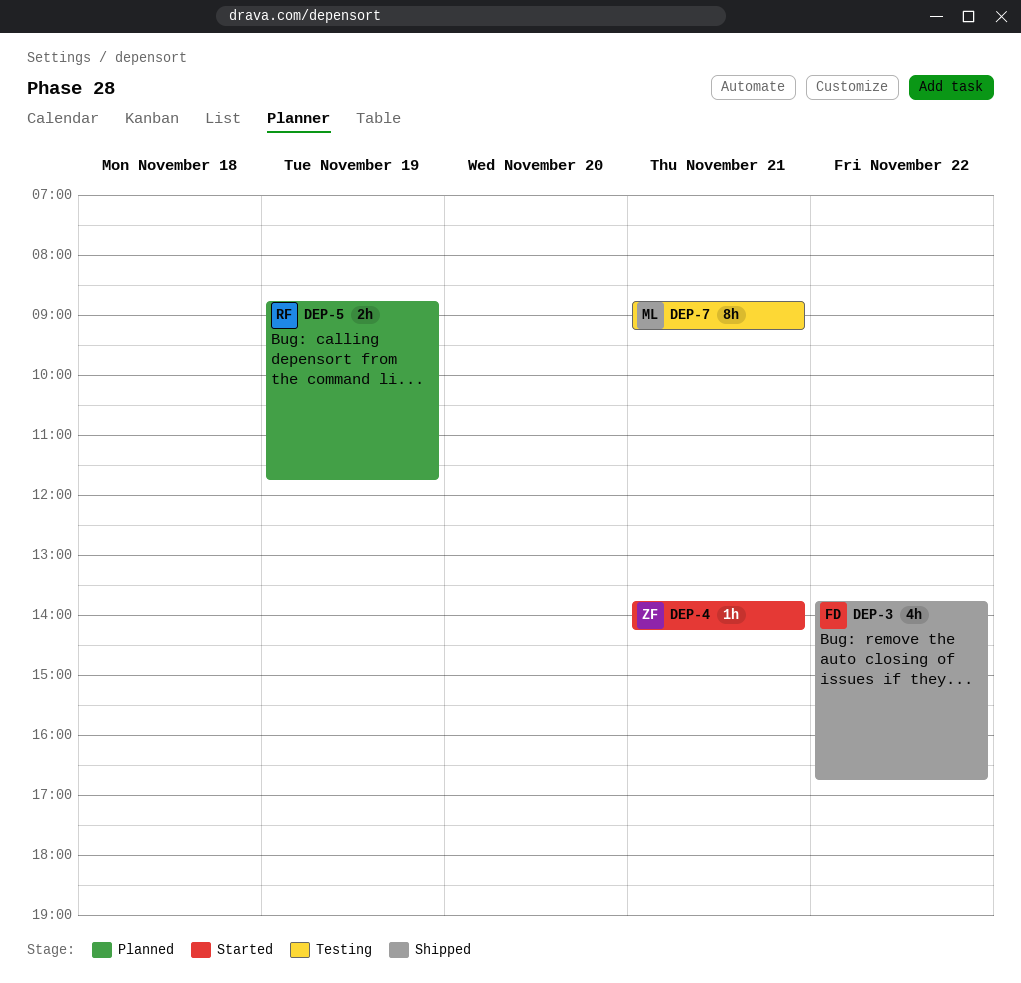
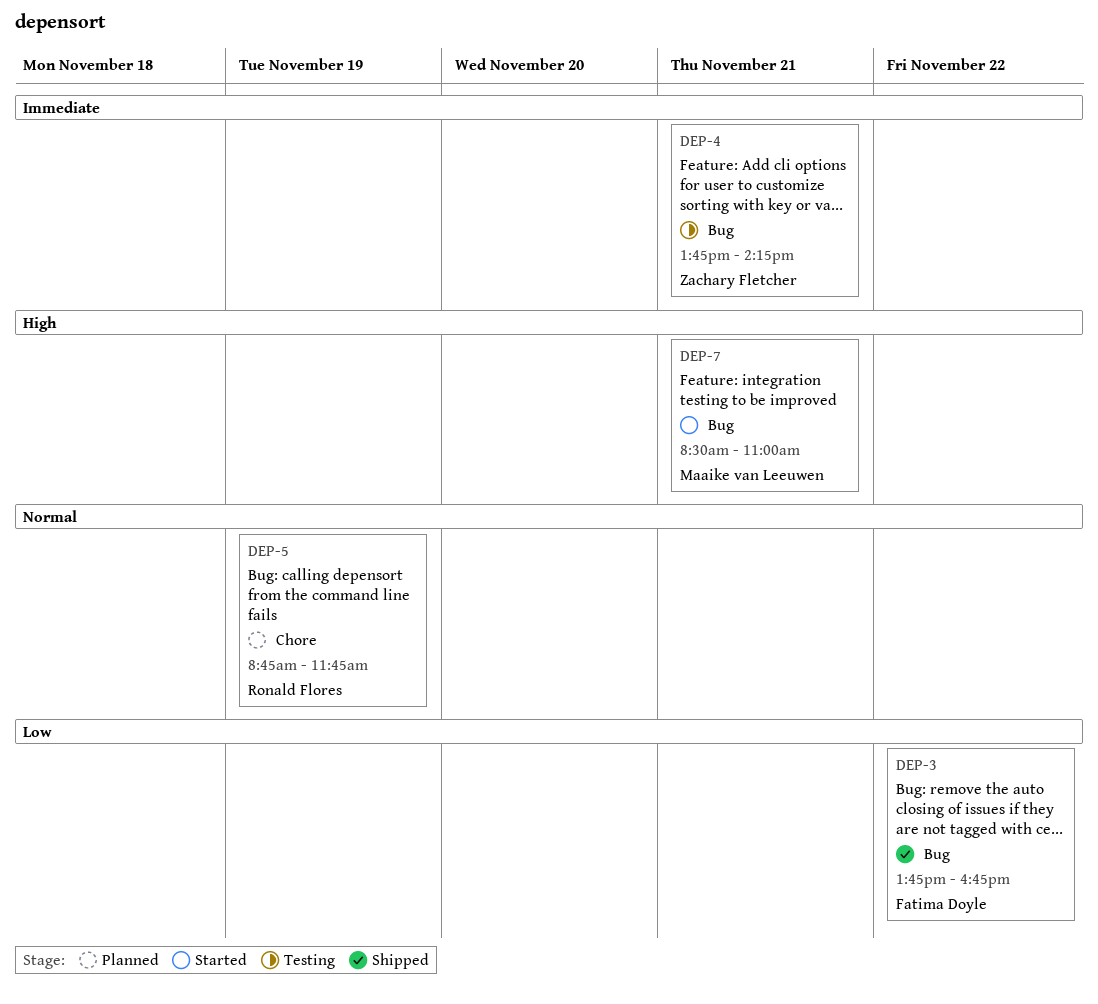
DEP-4, status: Started -> Testing
DEP-7, status: Testing -> Started
DEP-7, begins: 08:45 -> 08:30
DEP-7, ends: 09:15 -> 11:00

